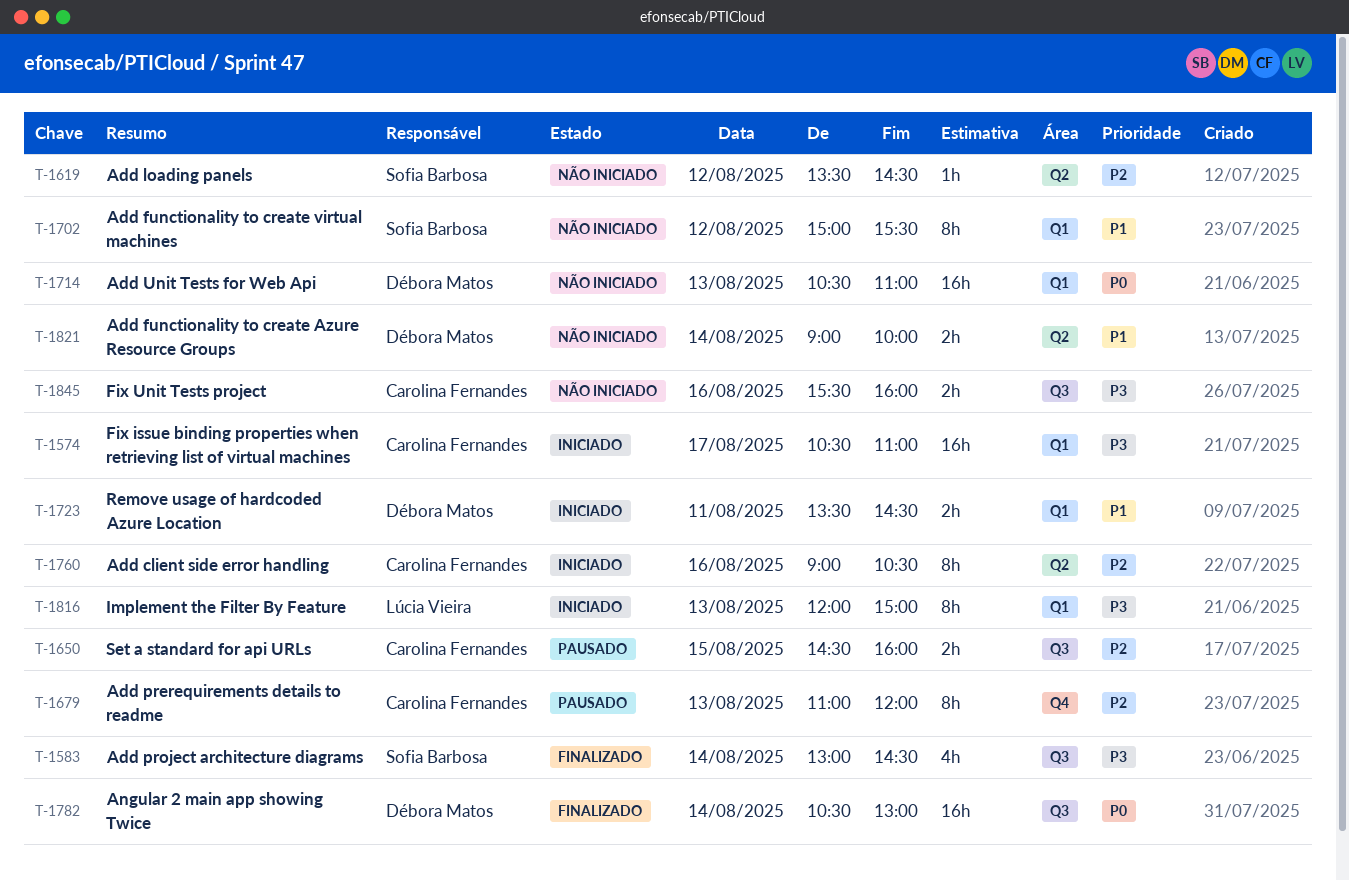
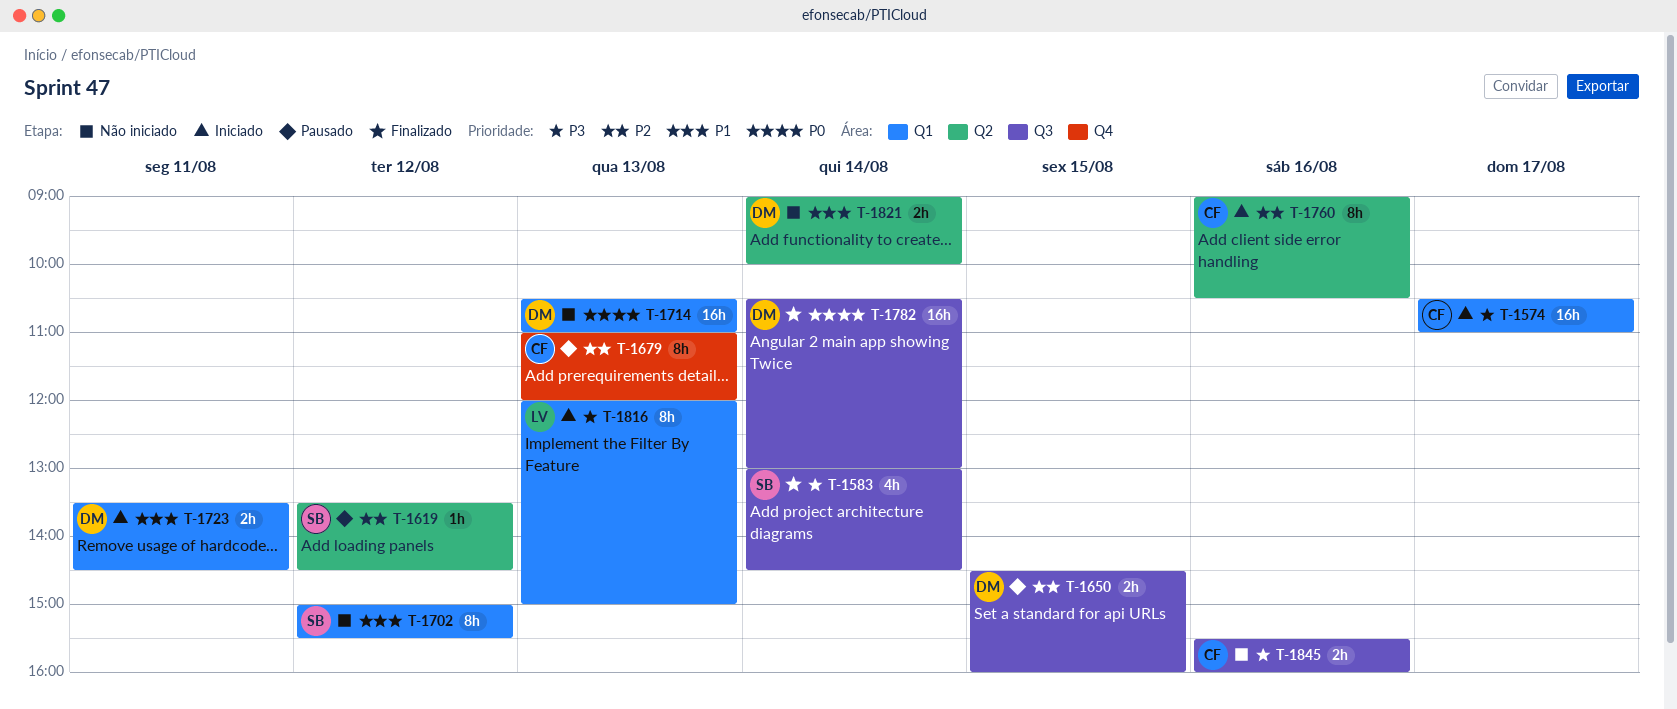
T-1619, status: Não iniciado -> Pausado
T-1650, owner: Carolina Fernandes -> Débora Matos

